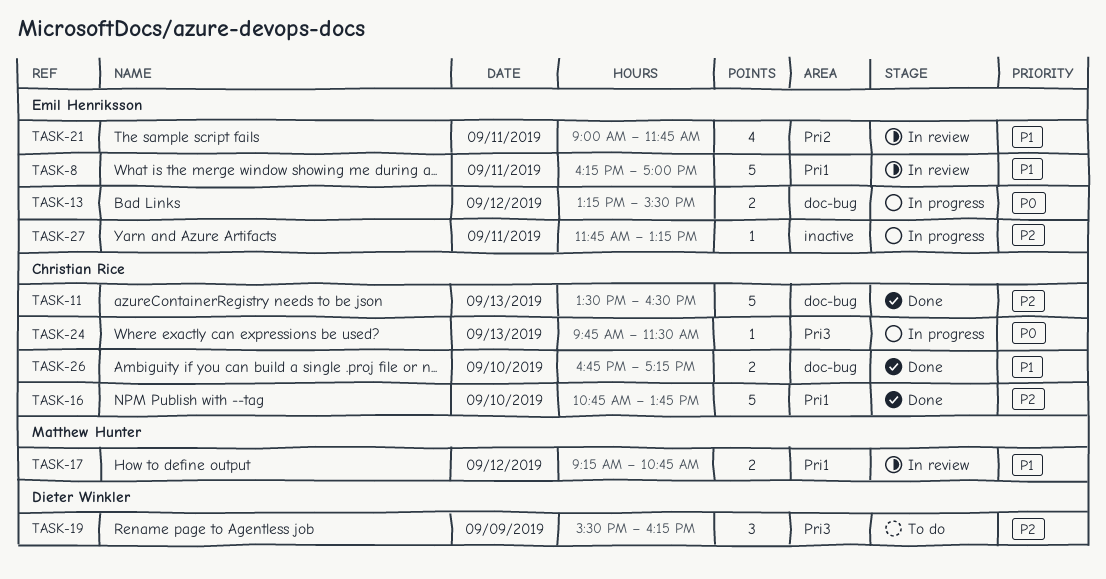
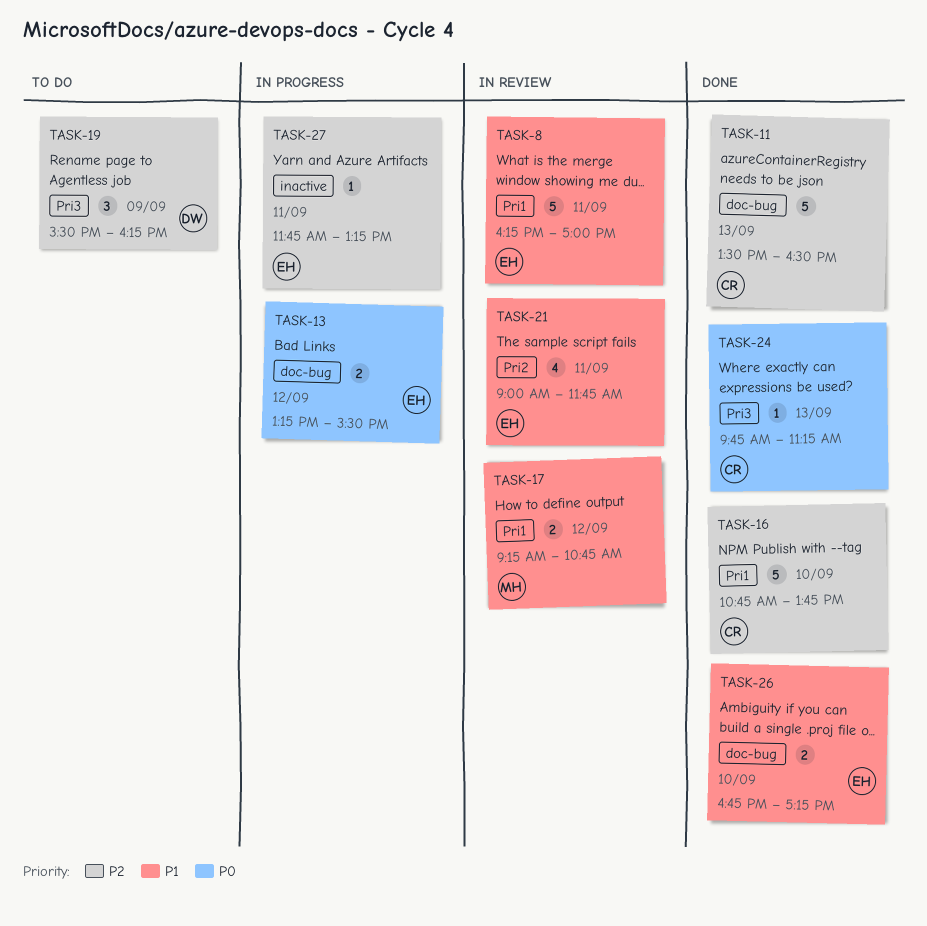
TASK-24, status: In progress -> Done
TASK-24, ends: 11:30 -> 11:15
TASK-26, owner: Christian Rice -> Emil Henriksson

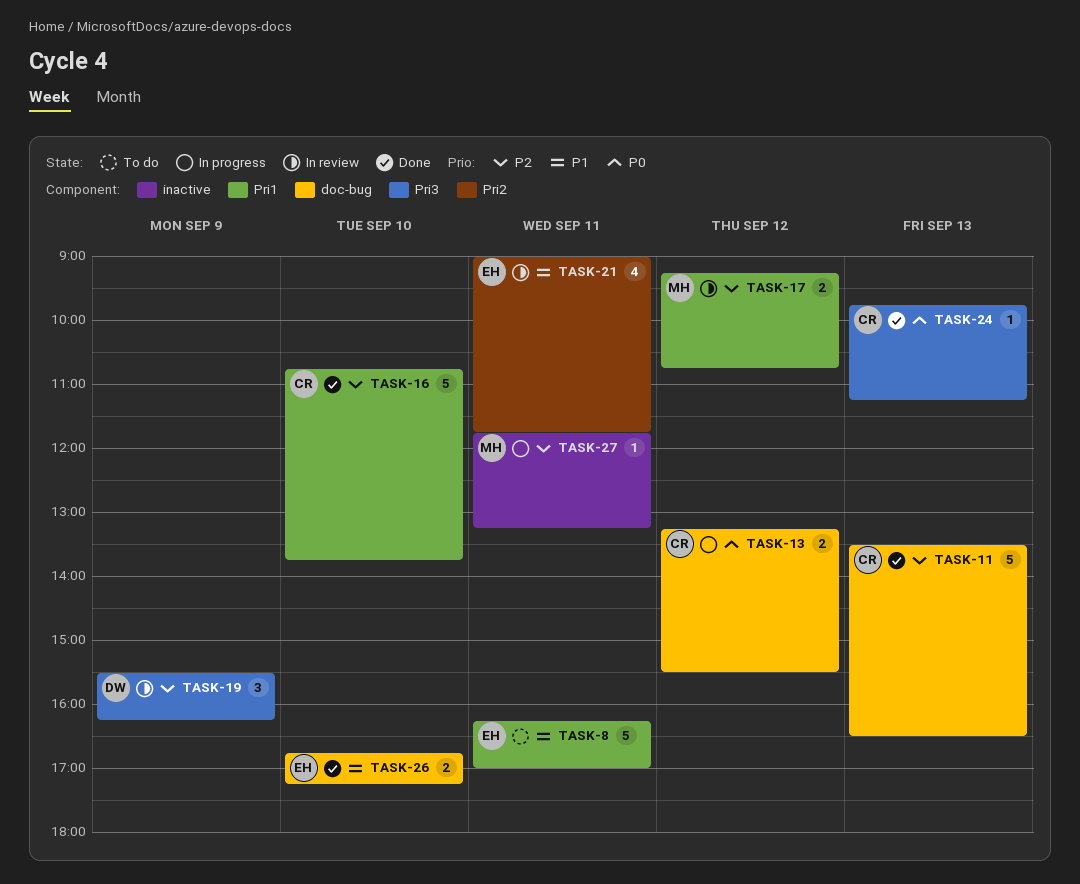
TASK-8, status: In review -> To do
TASK-13, owner: EH -> CR
TASK-17, priority: P1 -> P2
TASK-19, status: To do -> In review
TASK-27, owner: EH -> MH

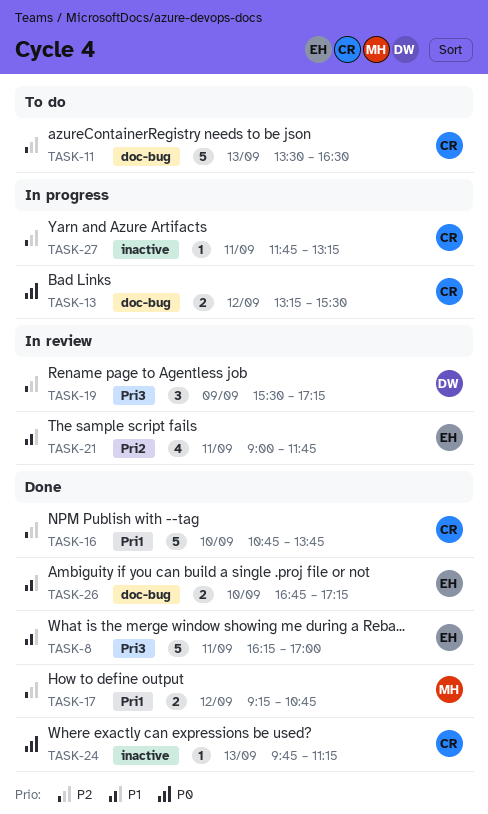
TASK-8, status: To do -> Done
TASK-8, label: Pri1 -> Pri3
TASK-11, status: Done -> To do
TASK-17, status: In review -> Done
TASK-19, ends: 16:15 -> 17:15
TASK-24, label: Pri3 -> inactive
TASK-27, owner: MH -> CR

